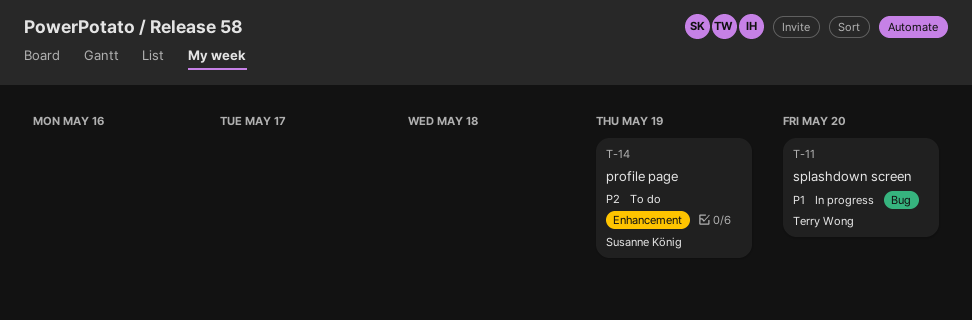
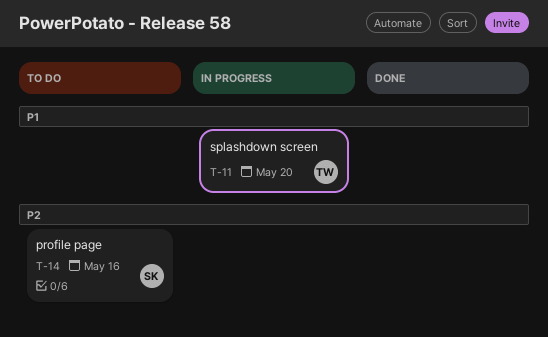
T-14, due: May 19 -> May 16

